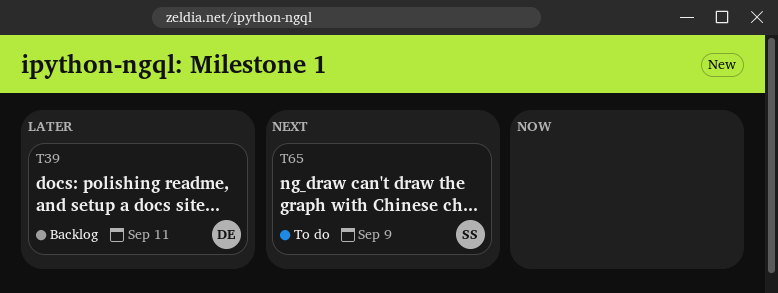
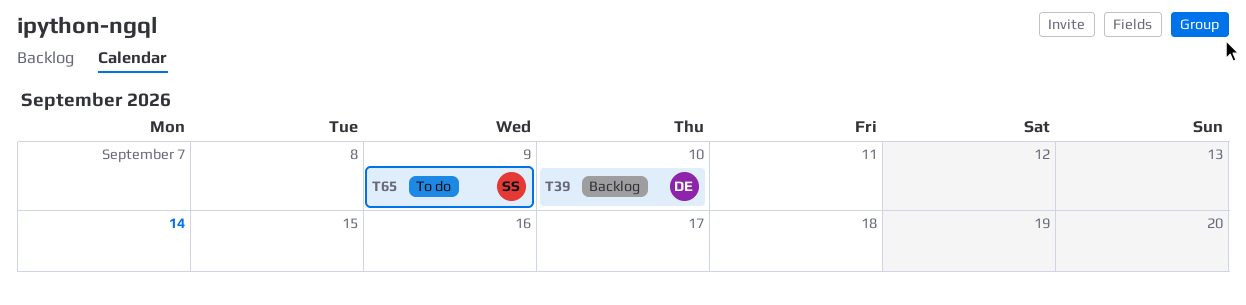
T39, due: Sep 11 -> Sep 10

